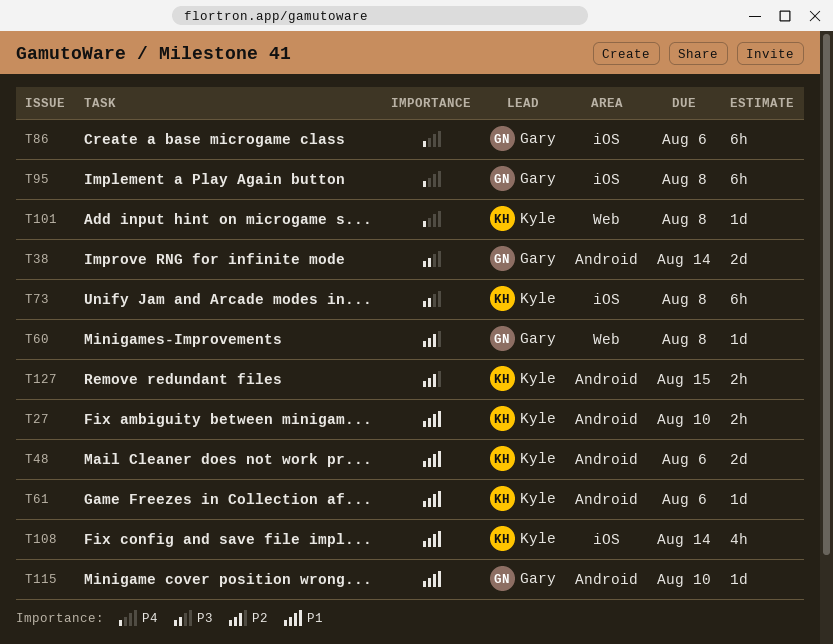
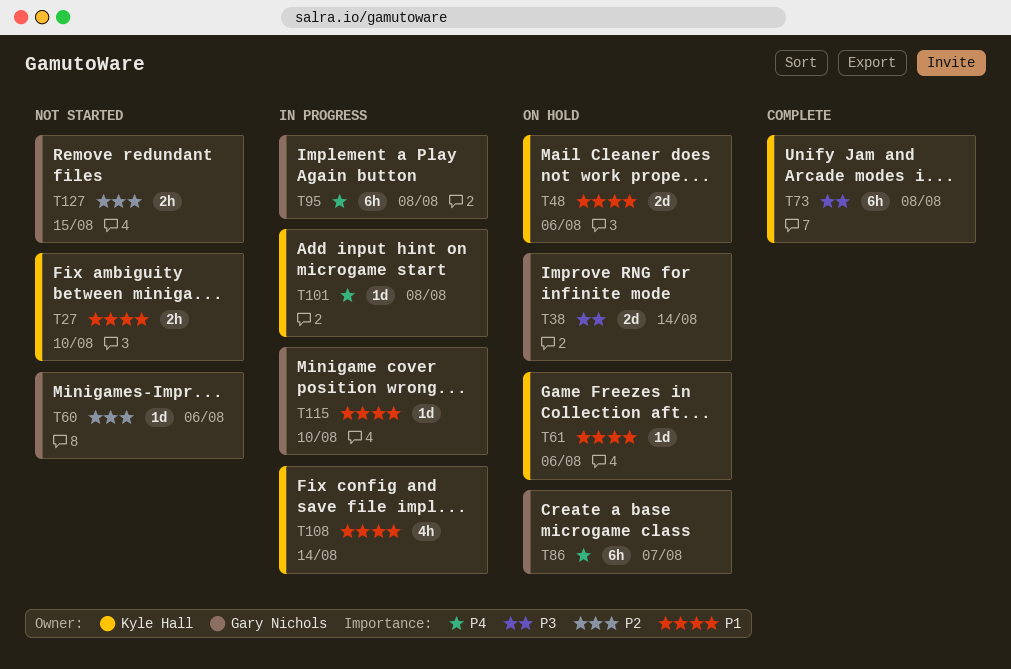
T60, due: Aug 8 -> Aug 6
T86, due: Aug 6 -> Aug 7
T127, owner: Kyle Hall -> Gary Nichols

